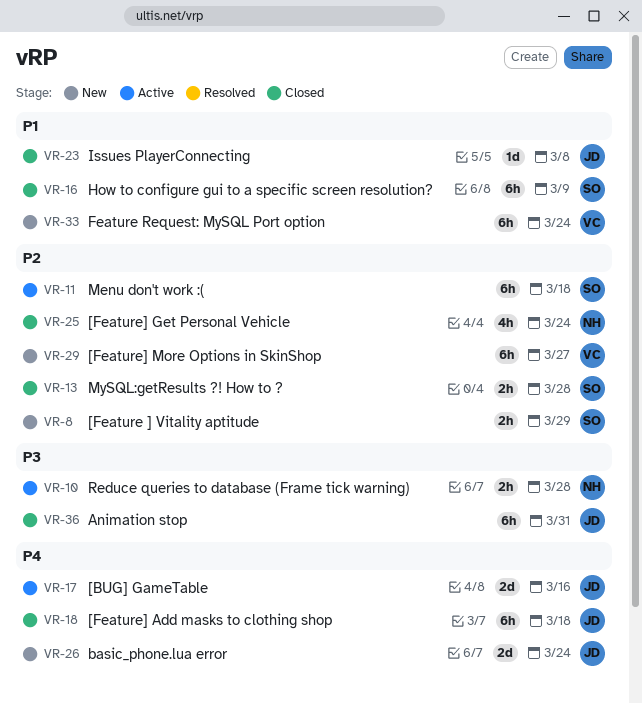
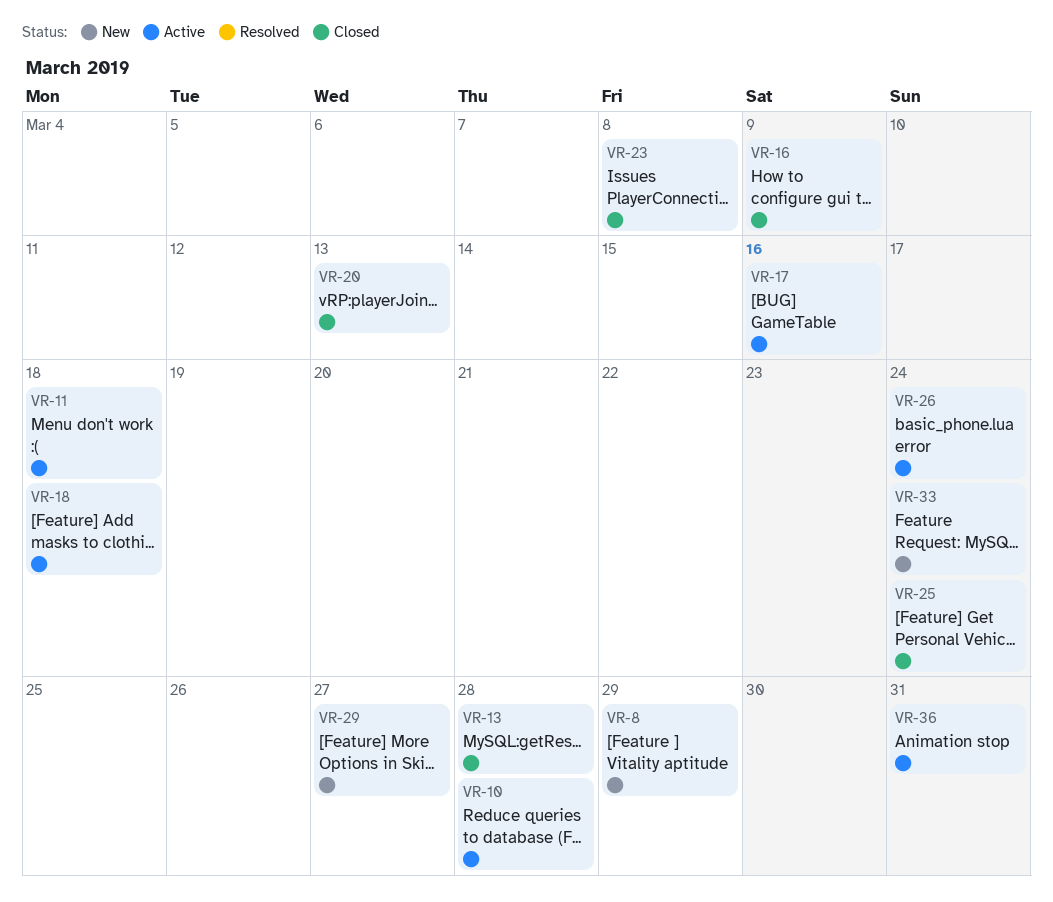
VR-18, status: Closed -> Active
VR-20: none -> present
VR-26, status: New -> Active
VR-36, status: Closed -> Active

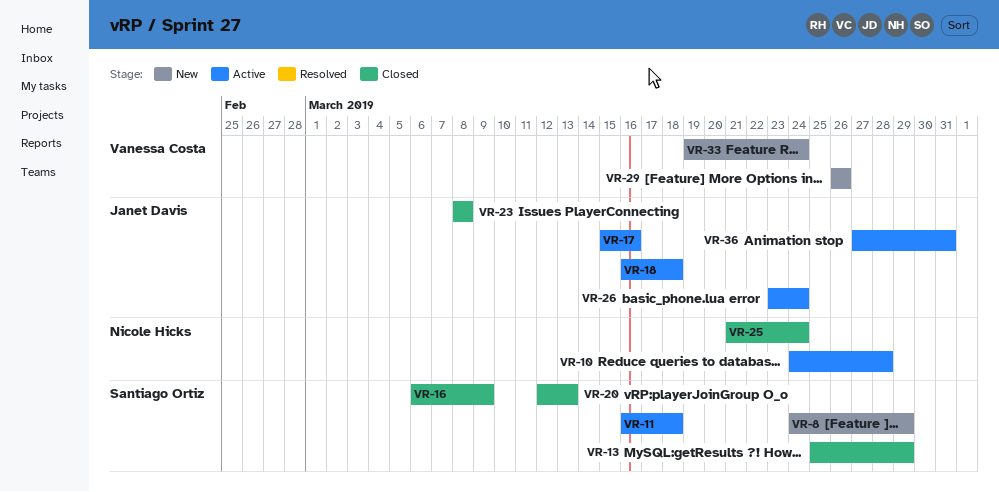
VR-13, due: Mar 28 -> Mar 29
VR-29, due: Mar 27 -> Mar 26

